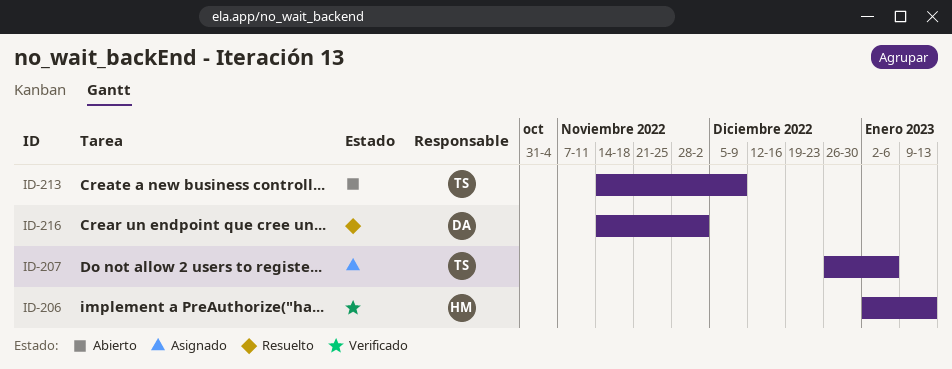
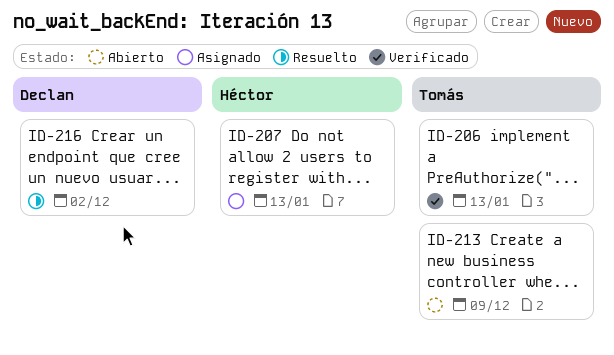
ID-206, owner: Héctor -> Tomás
ID-207, owner: Tomás -> Héctor
ID-207, due: Jan 6 -> Jan 13

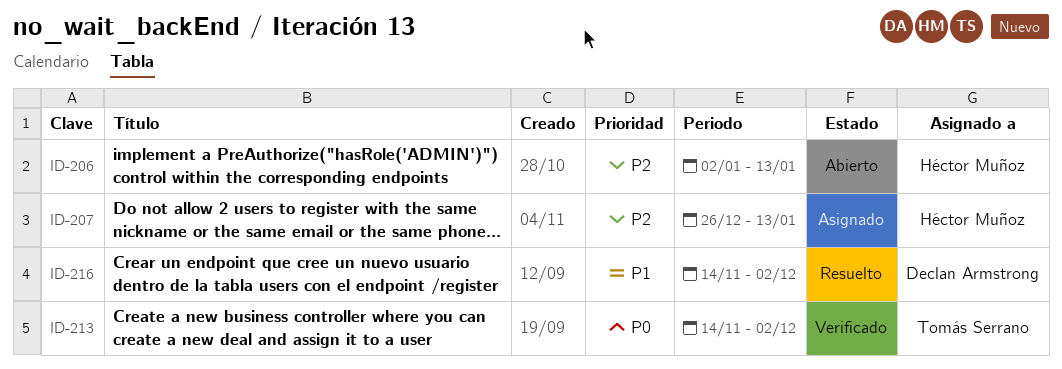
ID-206, status: Verificado -> Abierto
ID-206, owner: Tomás Serrano -> Héctor Muñoz
ID-213, status: Abierto -> Verificado
ID-213, due: Dec 9 -> Dec 2

